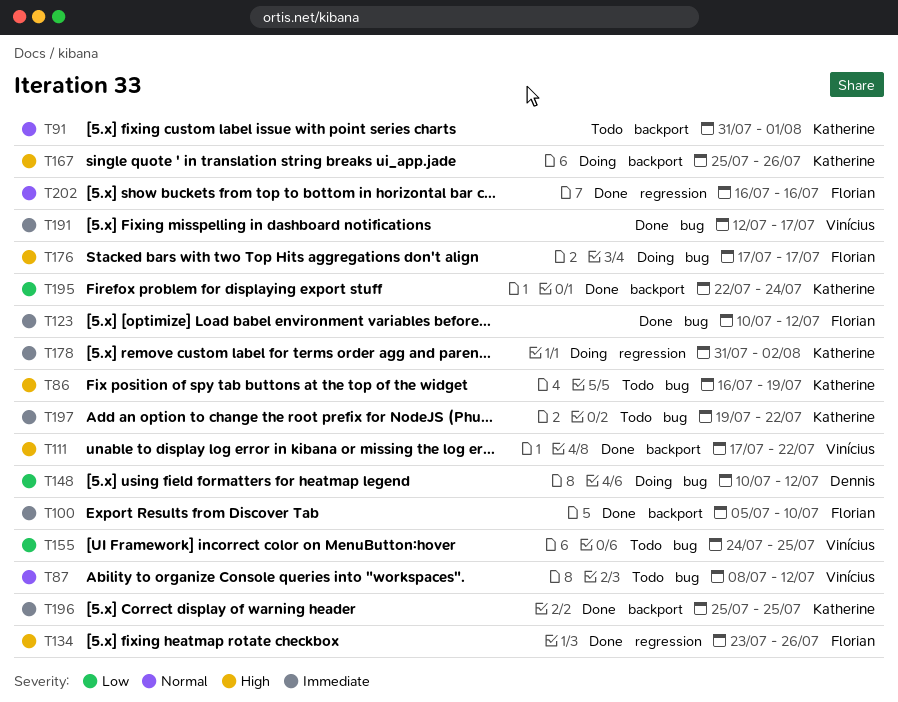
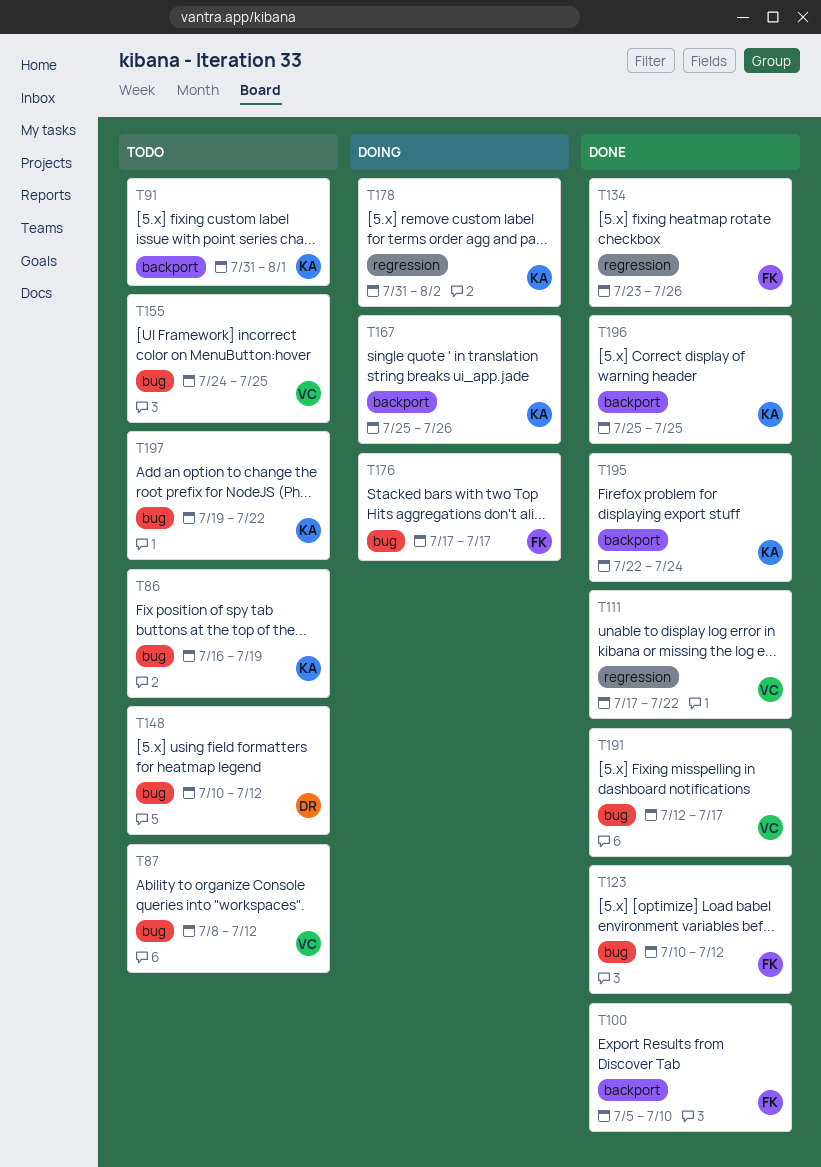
T111, label: backport -> regression
T148, status: Doing -> Todo
T202: present -> none

